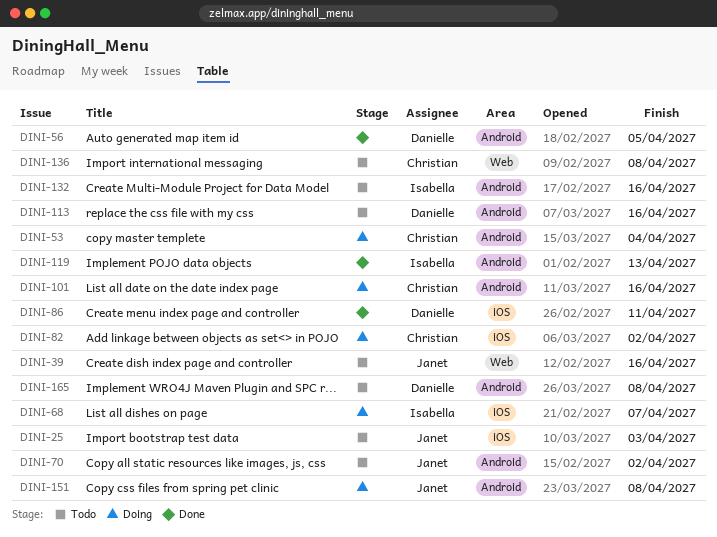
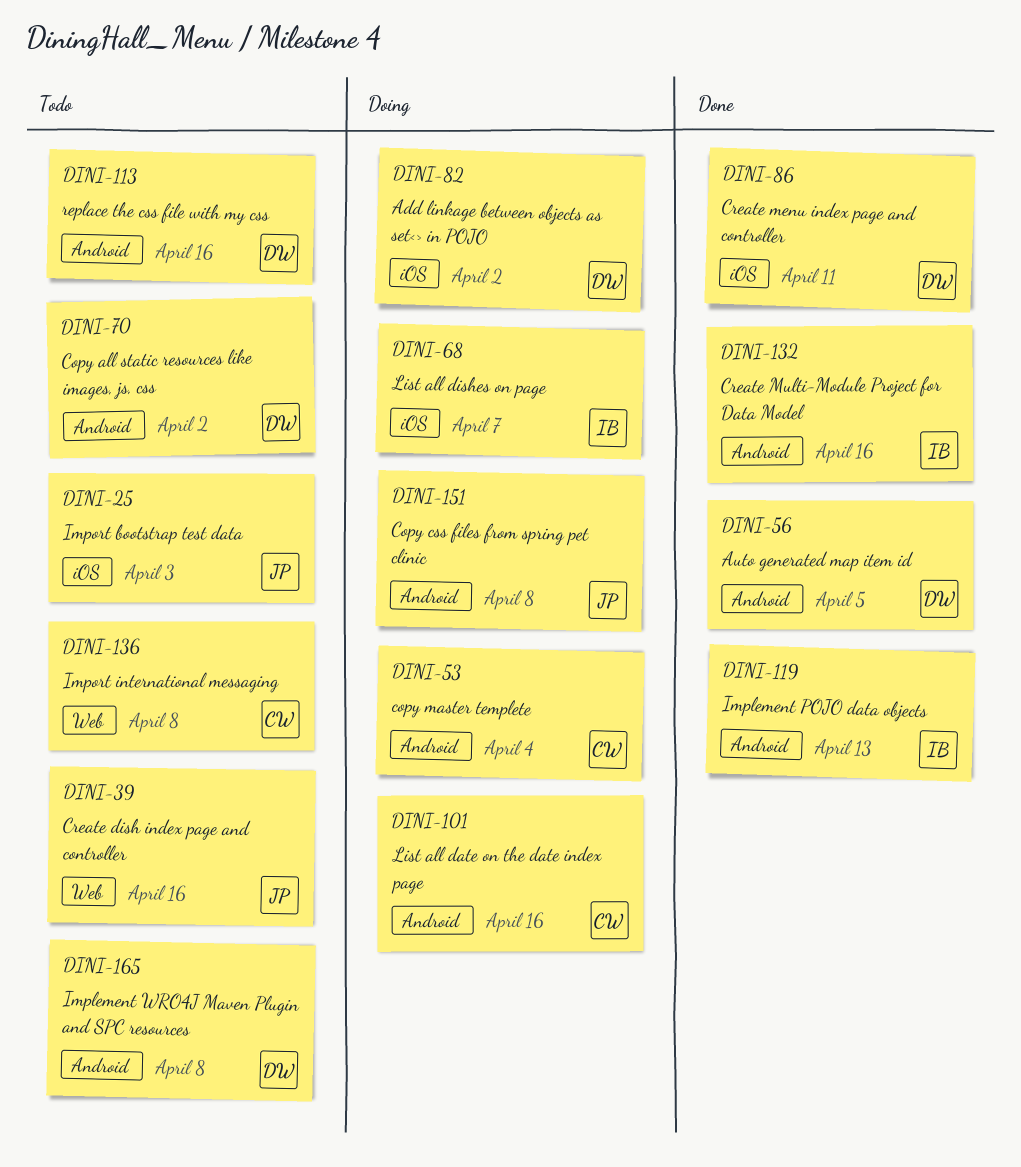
DINI-70, owner: Janet -> Danielle
DINI-82, owner: Christian -> Danielle
DINI-132, status: Todo -> Done

